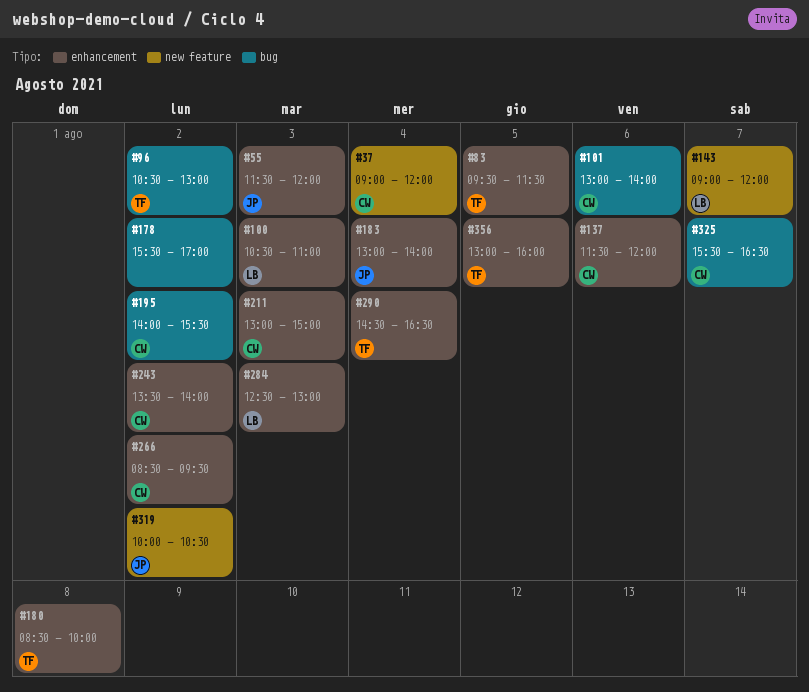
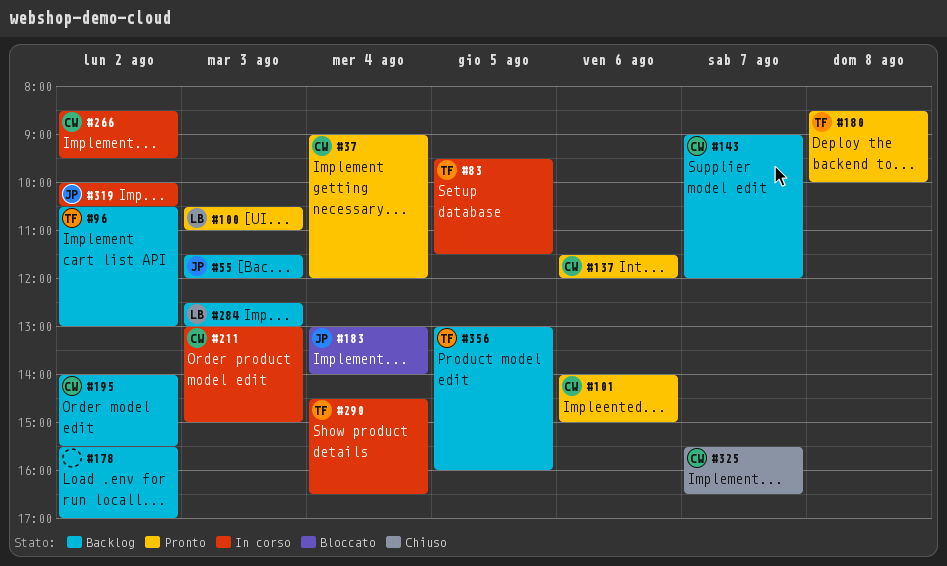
#101, begins: 13:00 -> 14:00
#101, ends: 14:00 -> 15:00
#143, owner: LB -> CW
#243: present -> none

